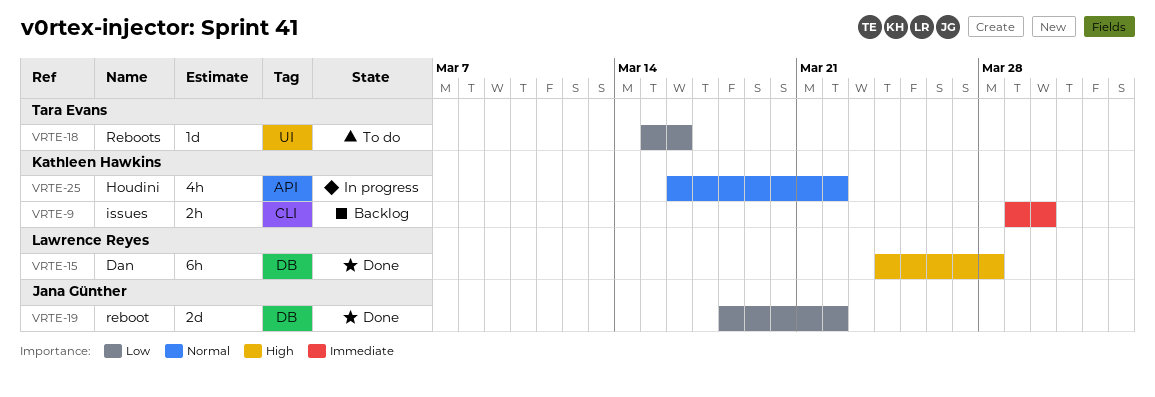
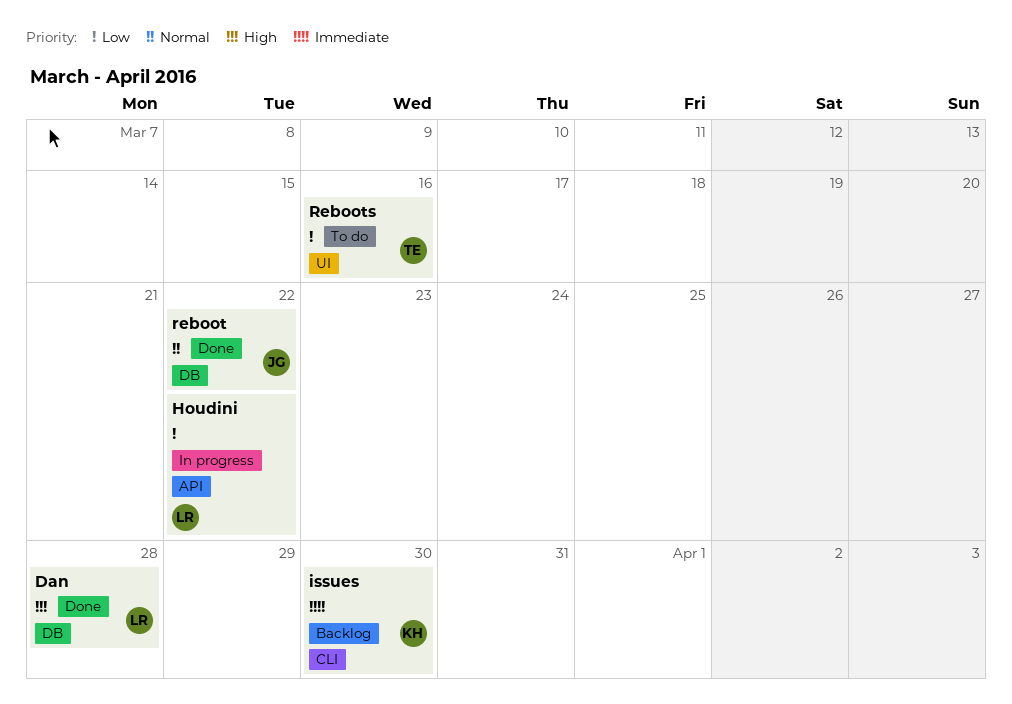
Houdini, owner: Kathleen Hawkins -> Lawrence Reyes
Houdini, priority: Normal -> Low
reboot, priority: Low -> Normal

